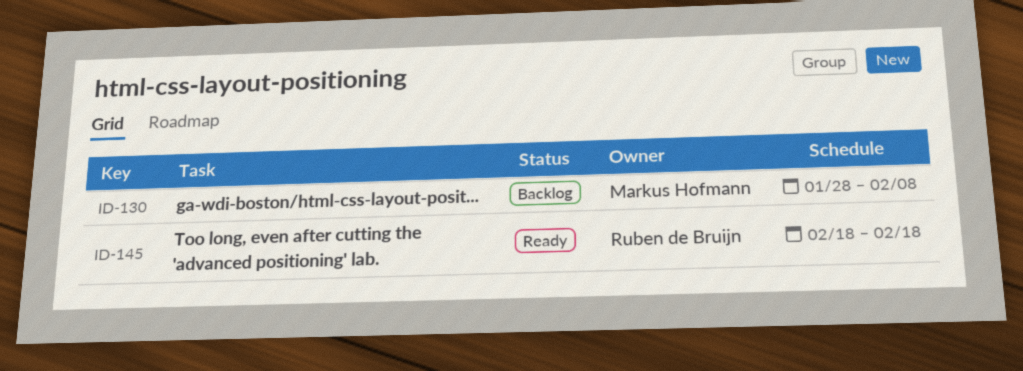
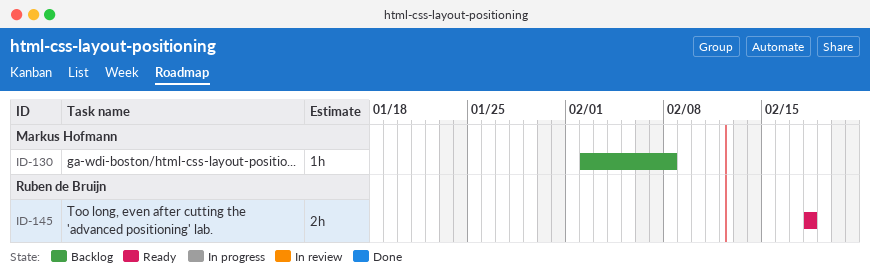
ID-130, start: Jan 28 -> Feb 2

